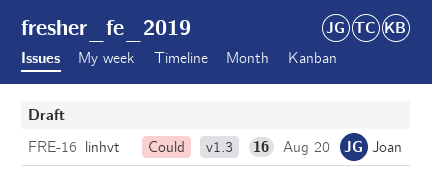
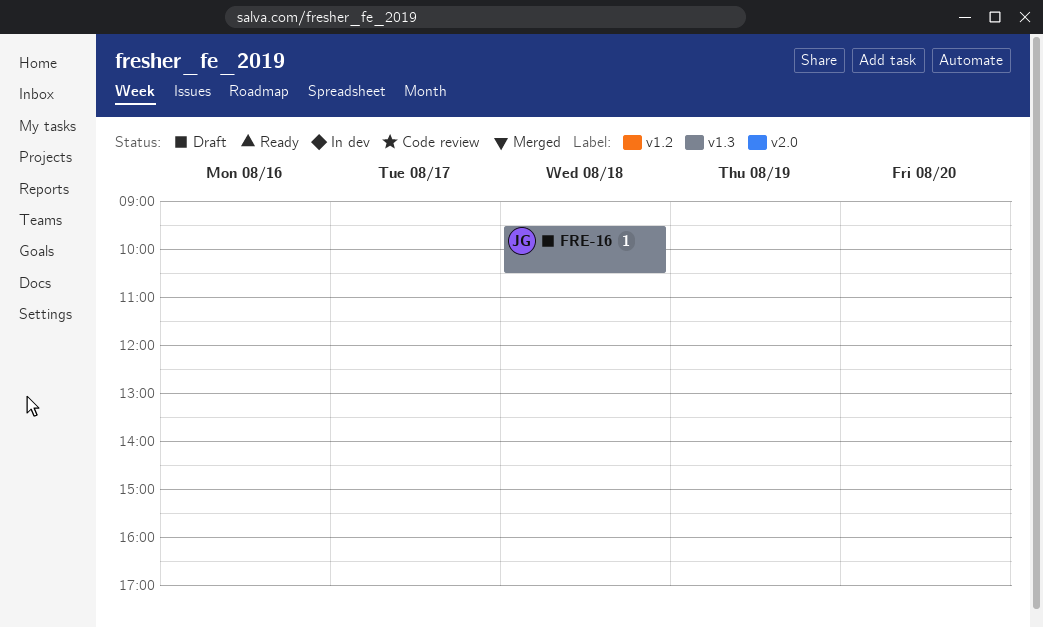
FRE-16, estimate: 16 -> 1
FRE-16, day: Aug 20 -> Aug 18

